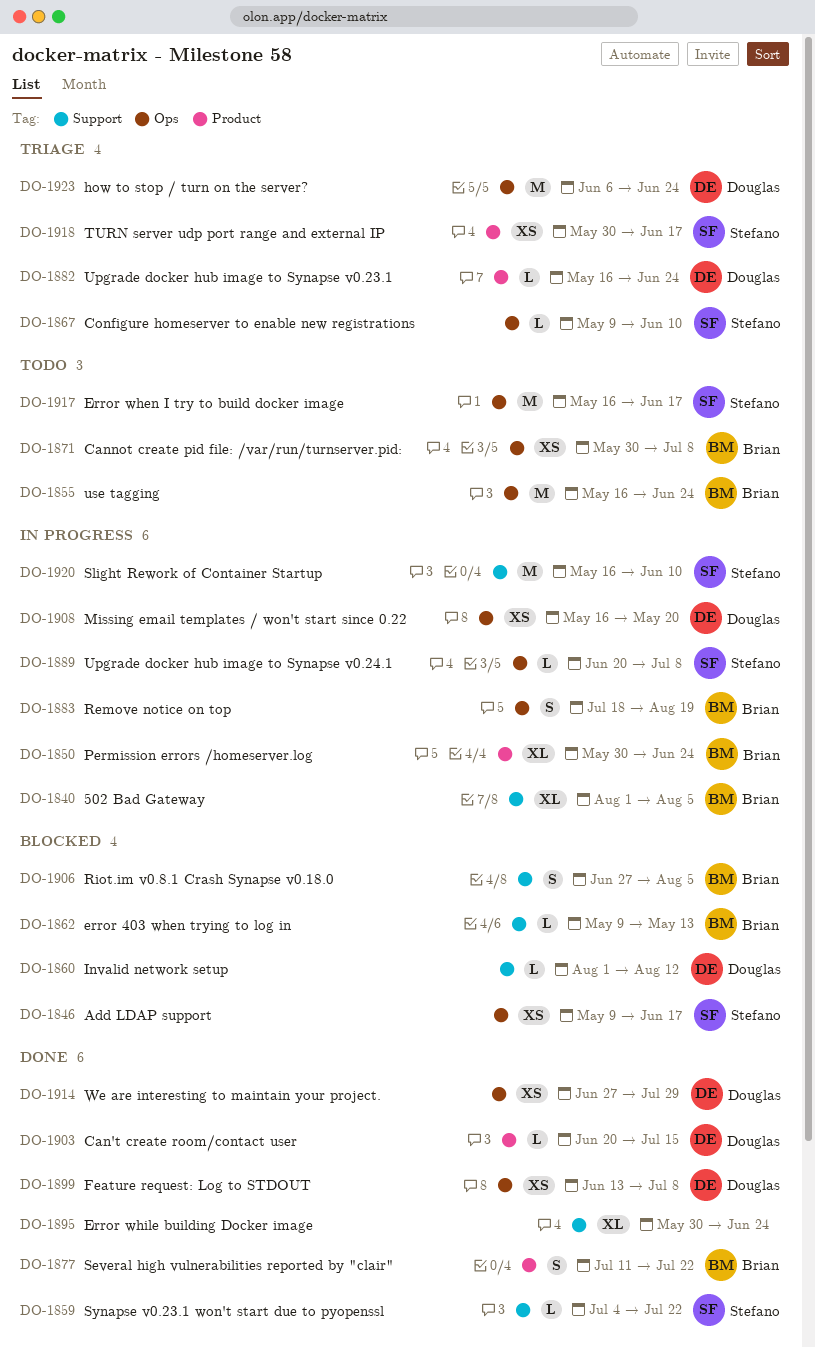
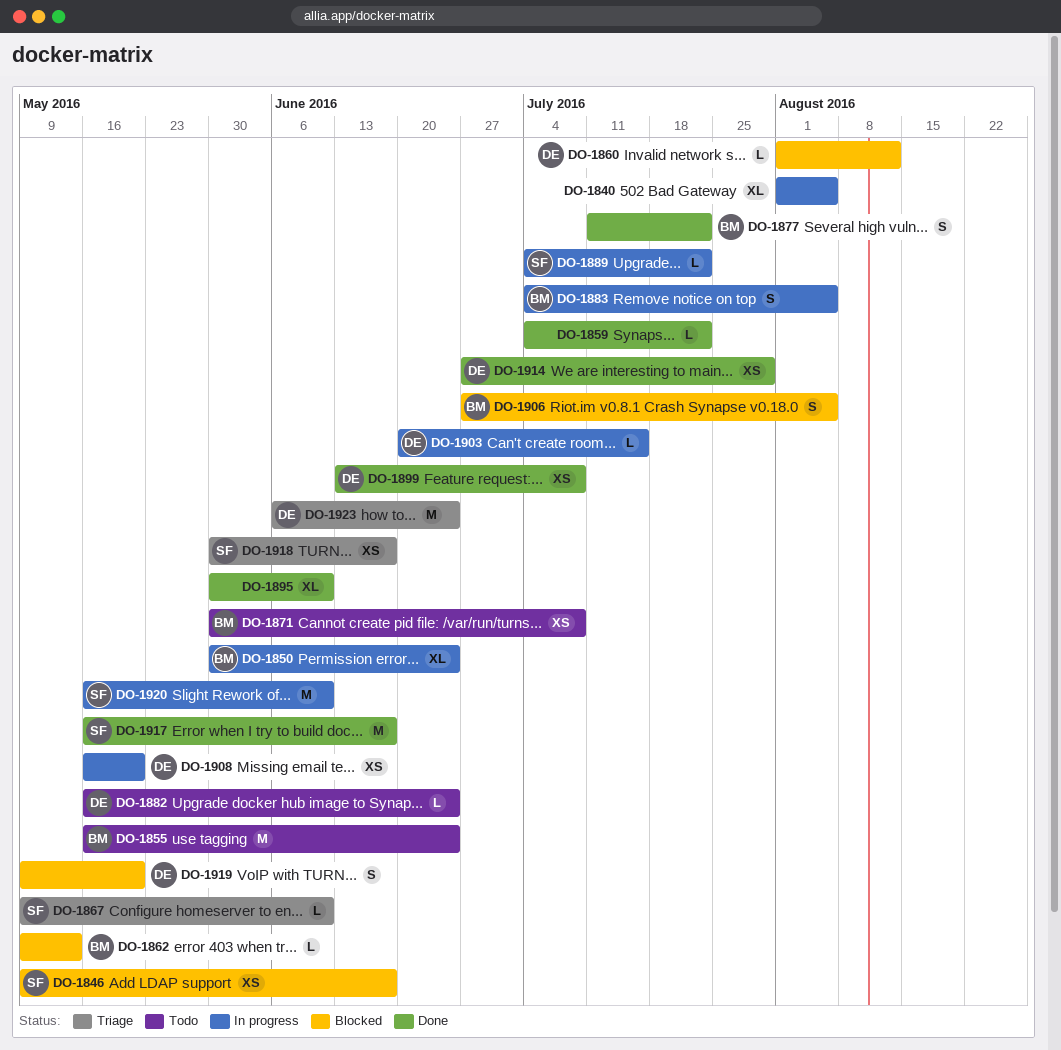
DO-1840, owner: Brian -> none
DO-1859, owner: Stefano -> none
DO-1882, status: Triage -> Todo
DO-1883, start: Jul 18 -> Jul 4
DO-1883, due: Aug 19 -> Aug 5
DO-1889, start: Jun 20 -> Jul 4
DO-1889, due: Jul 8 -> Jul 22
DO-1895, due: Jun 24 -> Jun 10
DO-1903, status: Done -> In progress
DO-1917, status: Todo -> Done
DO-1919: none -> present

